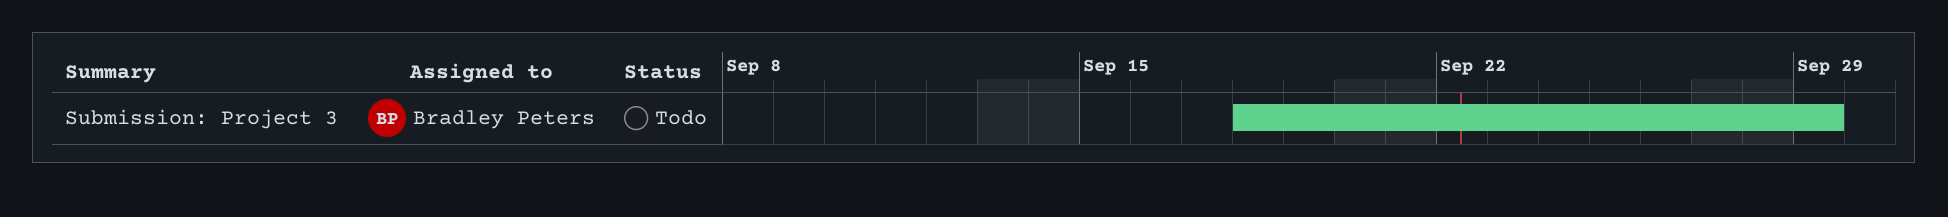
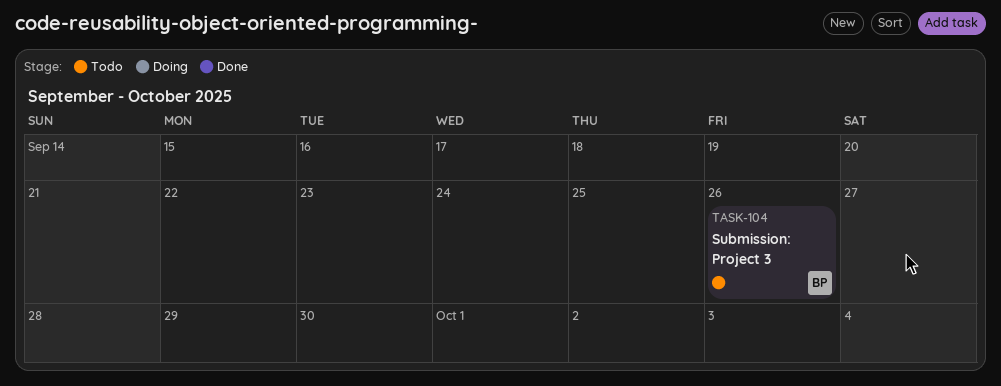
Submission: Project 3, due: Sep 29 -> Sep 26

